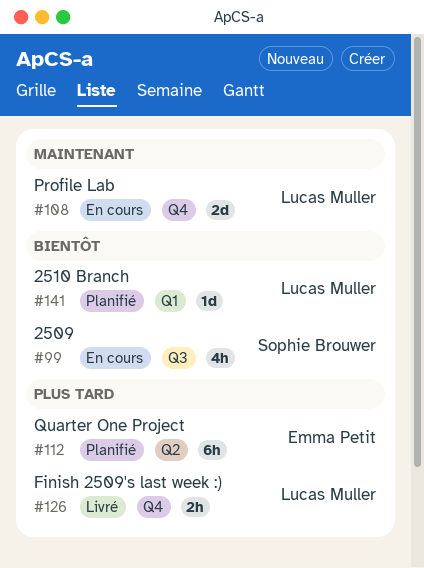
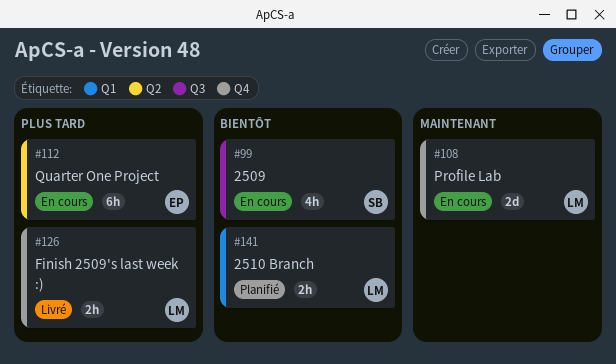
#112, status: Planifié -> En cours
#141, estimate: 1d -> 2h

